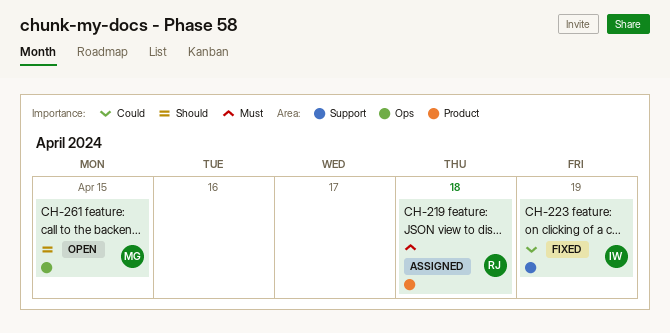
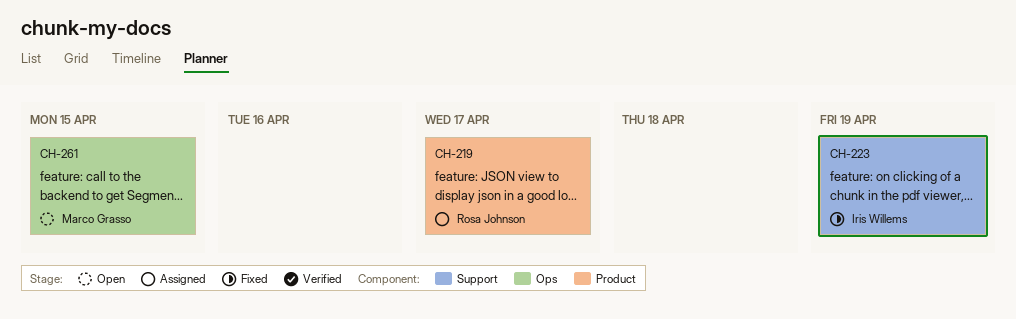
CH-219, due: Apr 18 -> Apr 17

